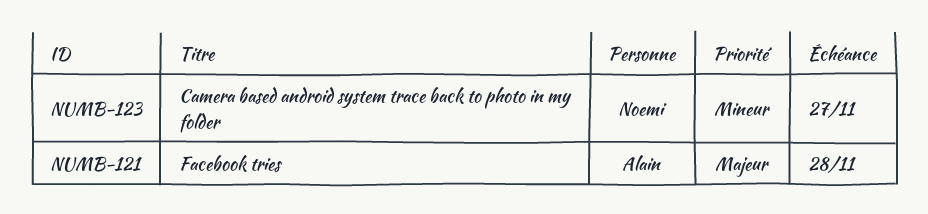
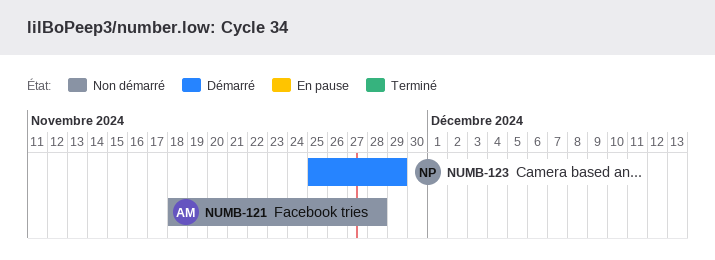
NUMB-123, due: Nov 27 -> Nov 29

